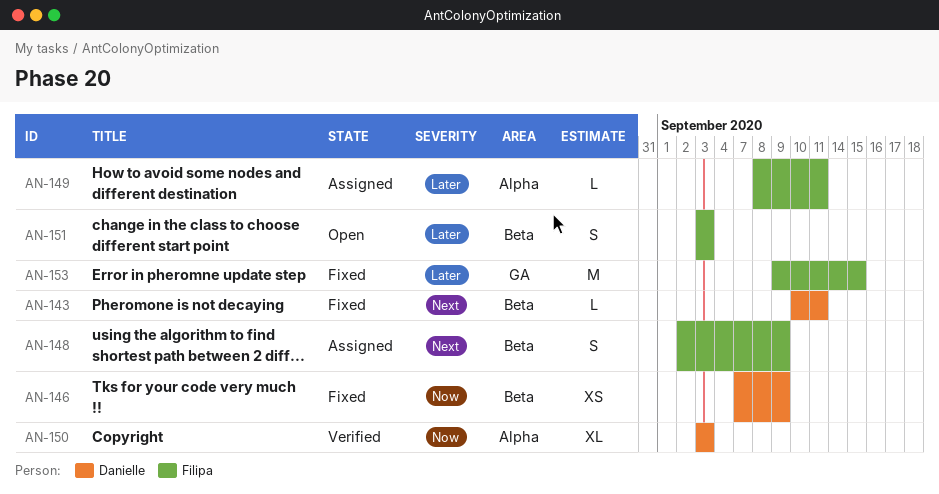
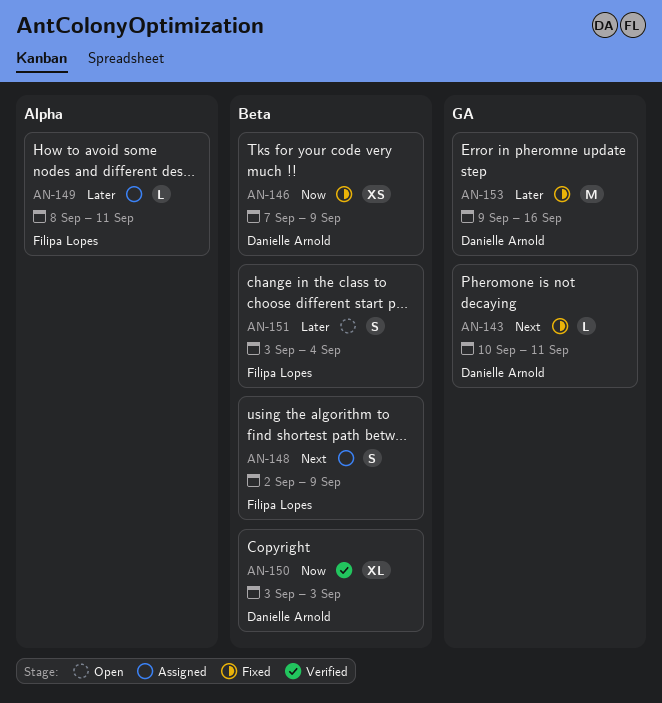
AN-143, label: Beta -> GA
AN-150, label: Alpha -> Beta
AN-151, due: Sep 3 -> Sep 4
AN-153, owner: Filipa Lopes -> Danielle Arnold
AN-153, due: Sep 15 -> Sep 16

